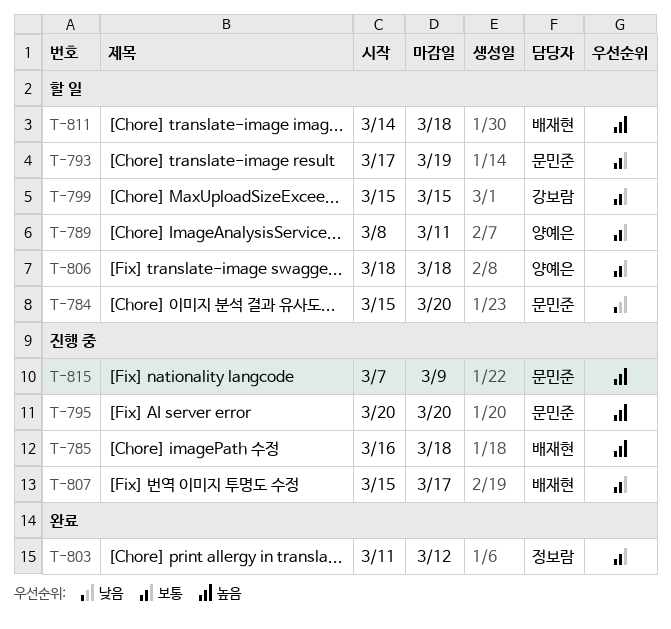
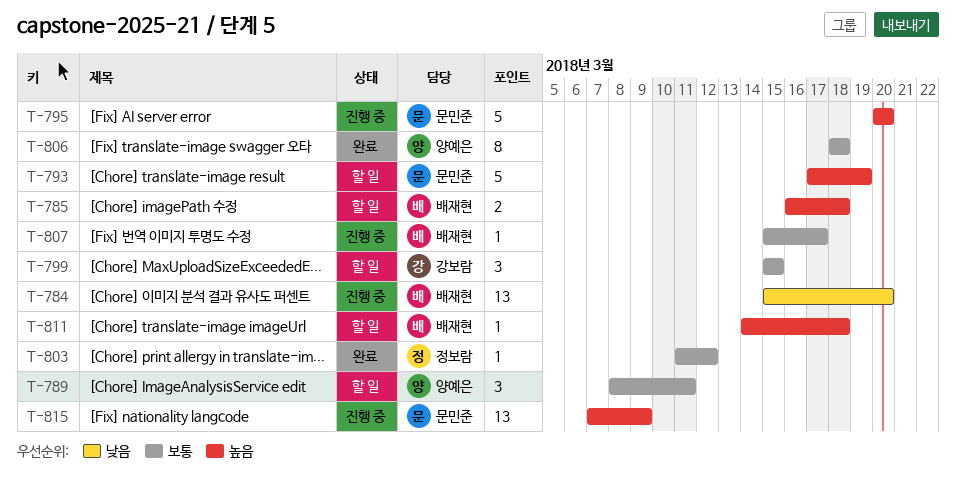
T-784, status: 할 일 -> 진행 중
T-784, owner: 문민준 -> 배재현
T-785, status: 진행 중 -> 할 일
T-793, priority: 보통 -> 높음
T-806, status: 할 일 -> 완료

